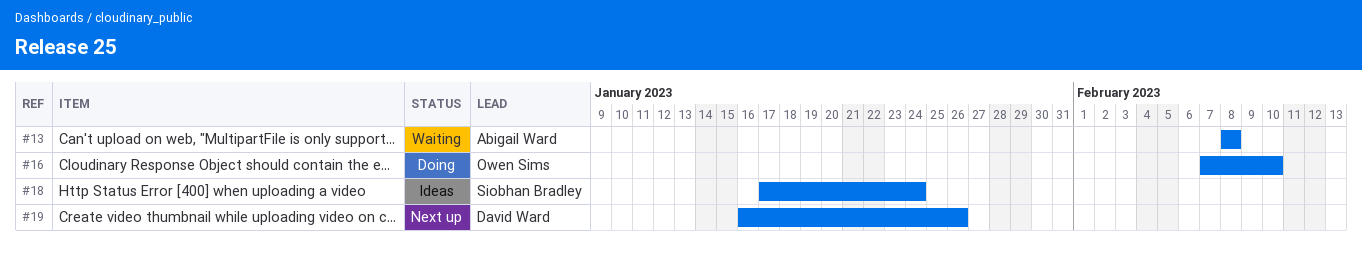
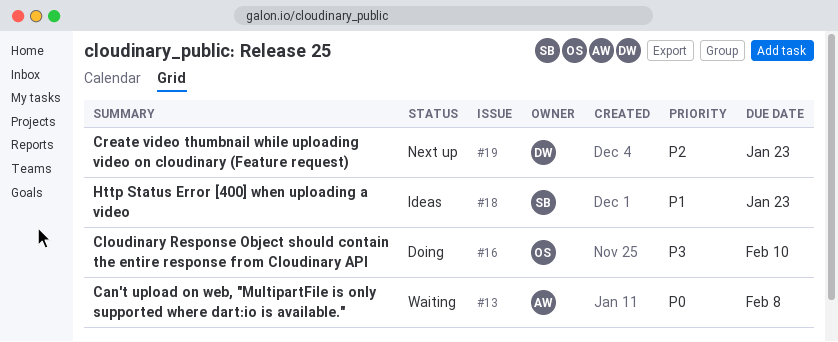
#18, due: Jan 24 -> Jan 23
#19, due: Jan 26 -> Jan 23

